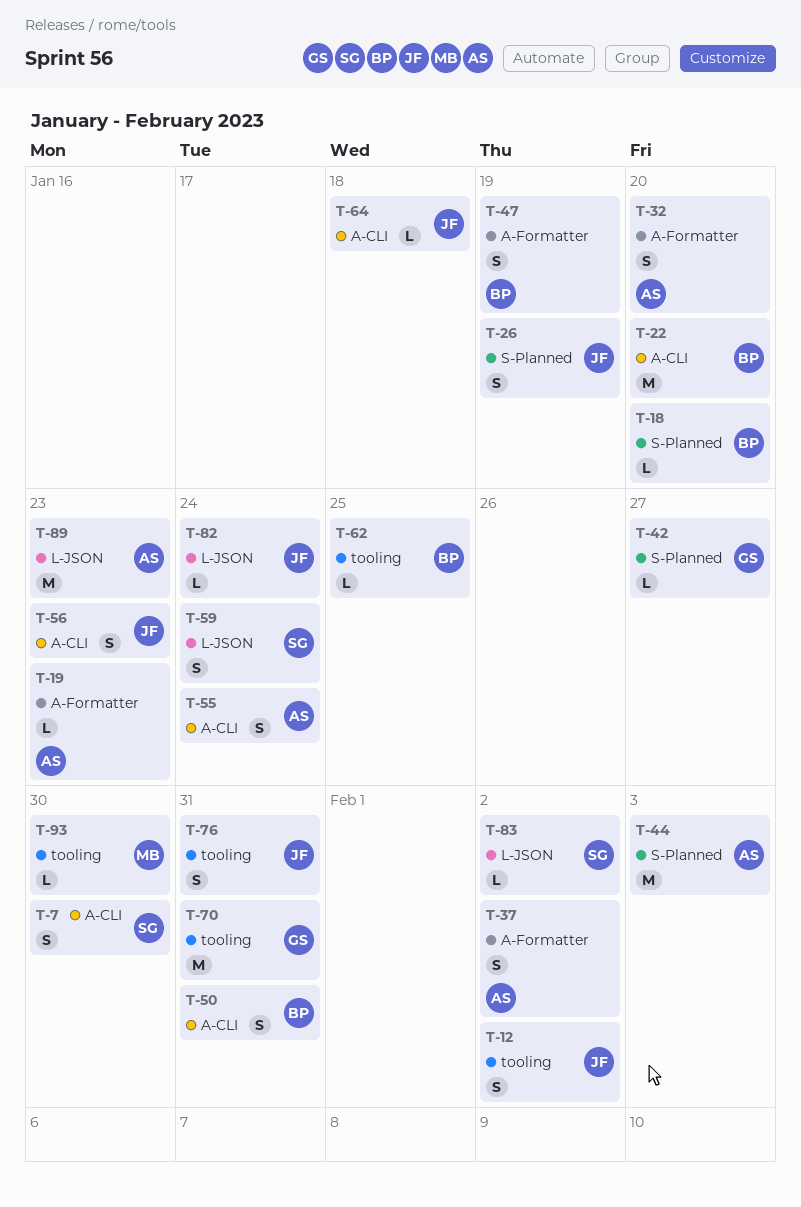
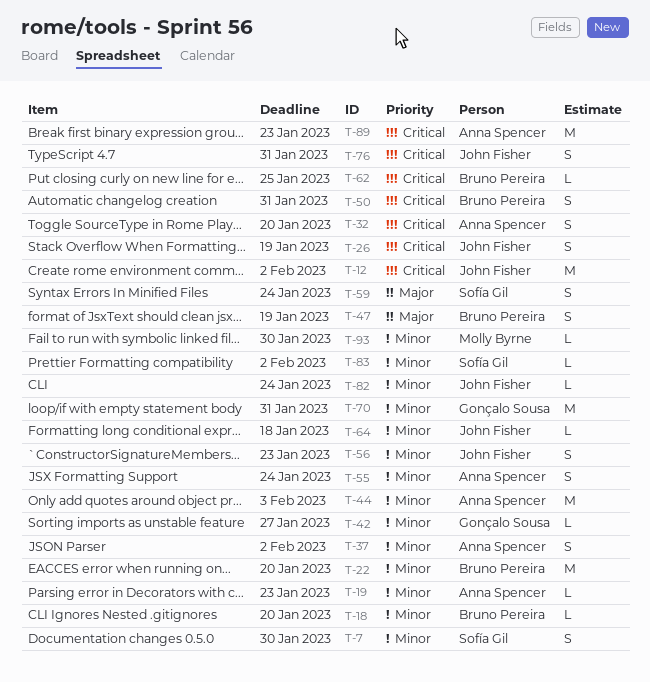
T-12, estimate: S -> M

